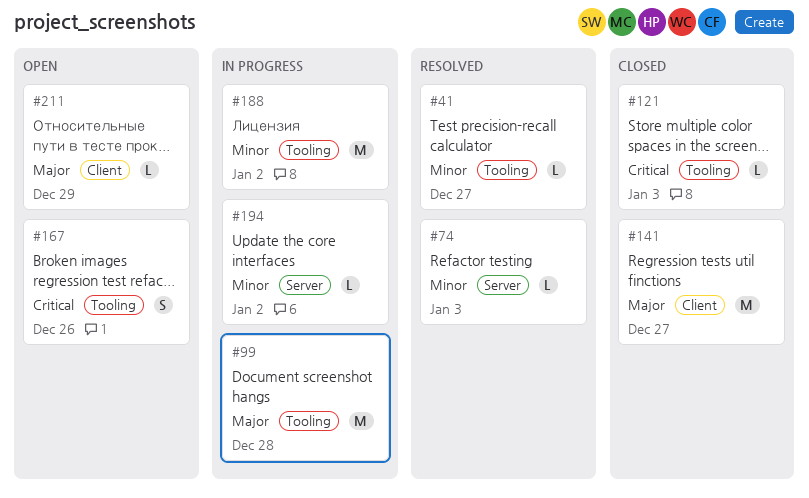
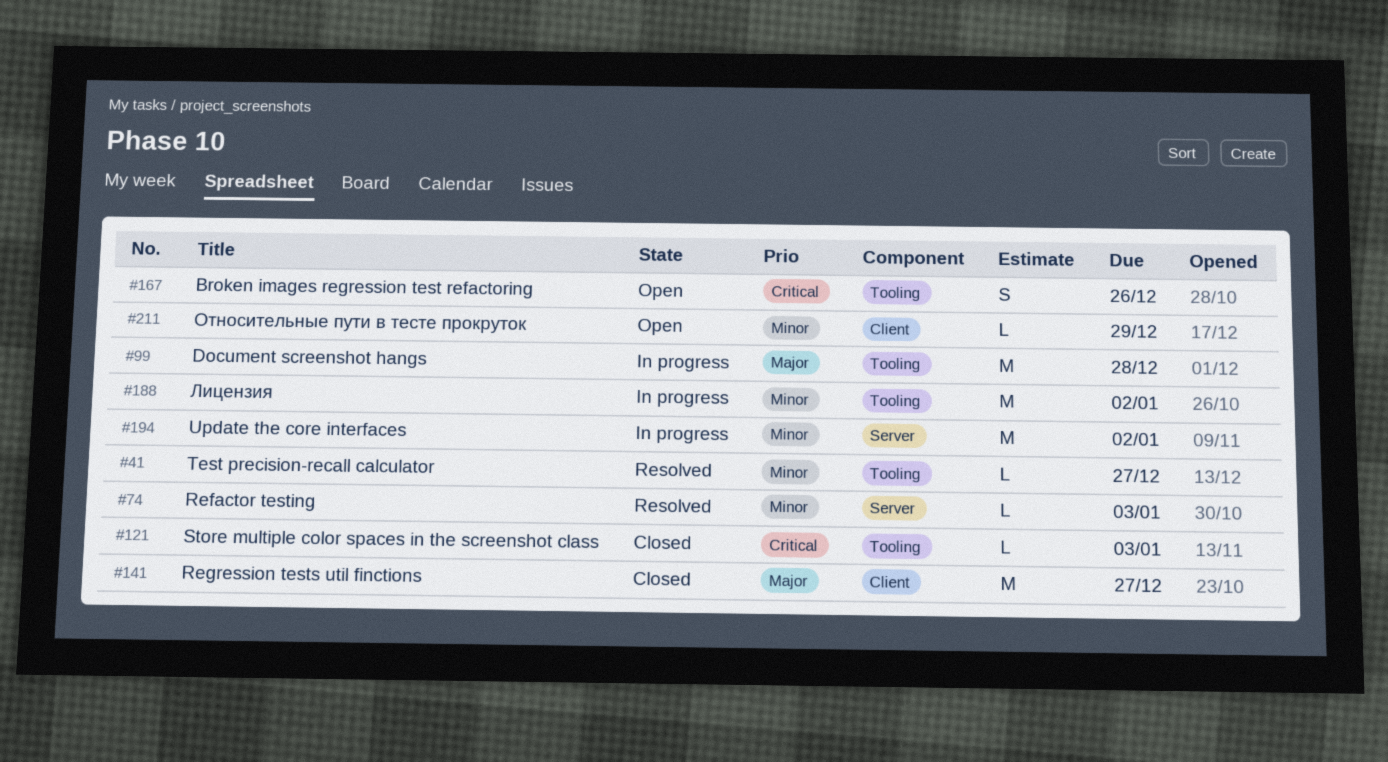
#194, estimate: L -> M
#211, priority: Major -> Minor

